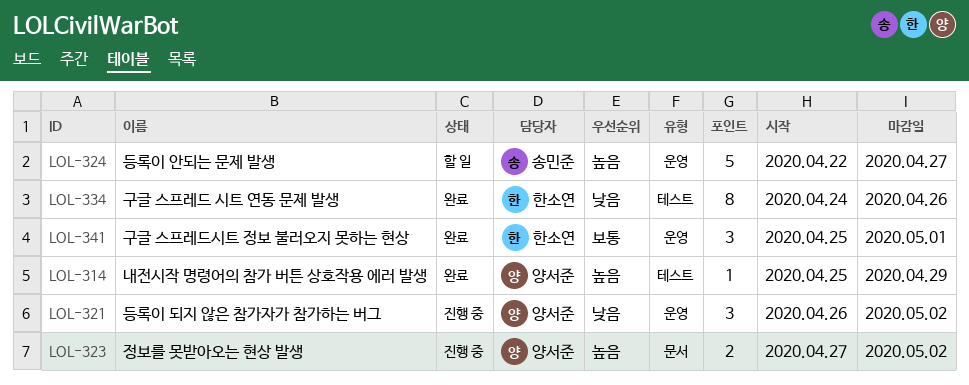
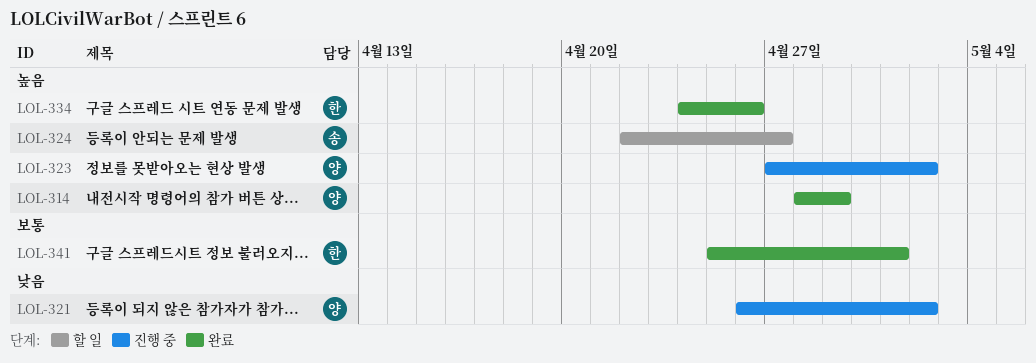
LOL-314, start: Apr 25 -> Apr 28
LOL-334, priority: 낮음 -> 높음

